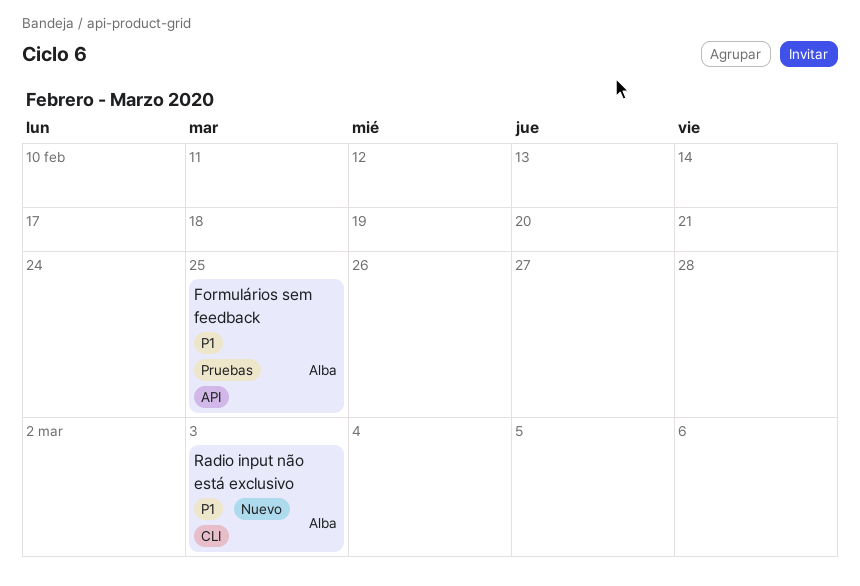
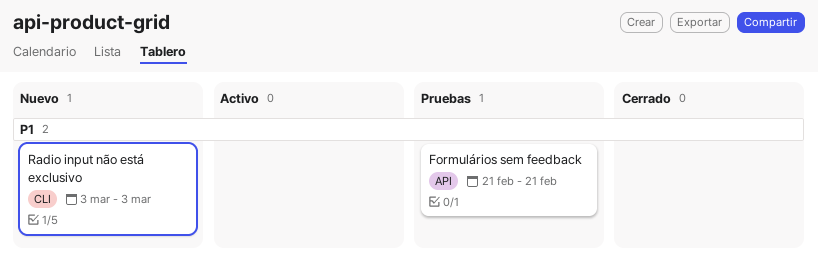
Formulários sem feedback, due: Feb 25 -> Feb 21

